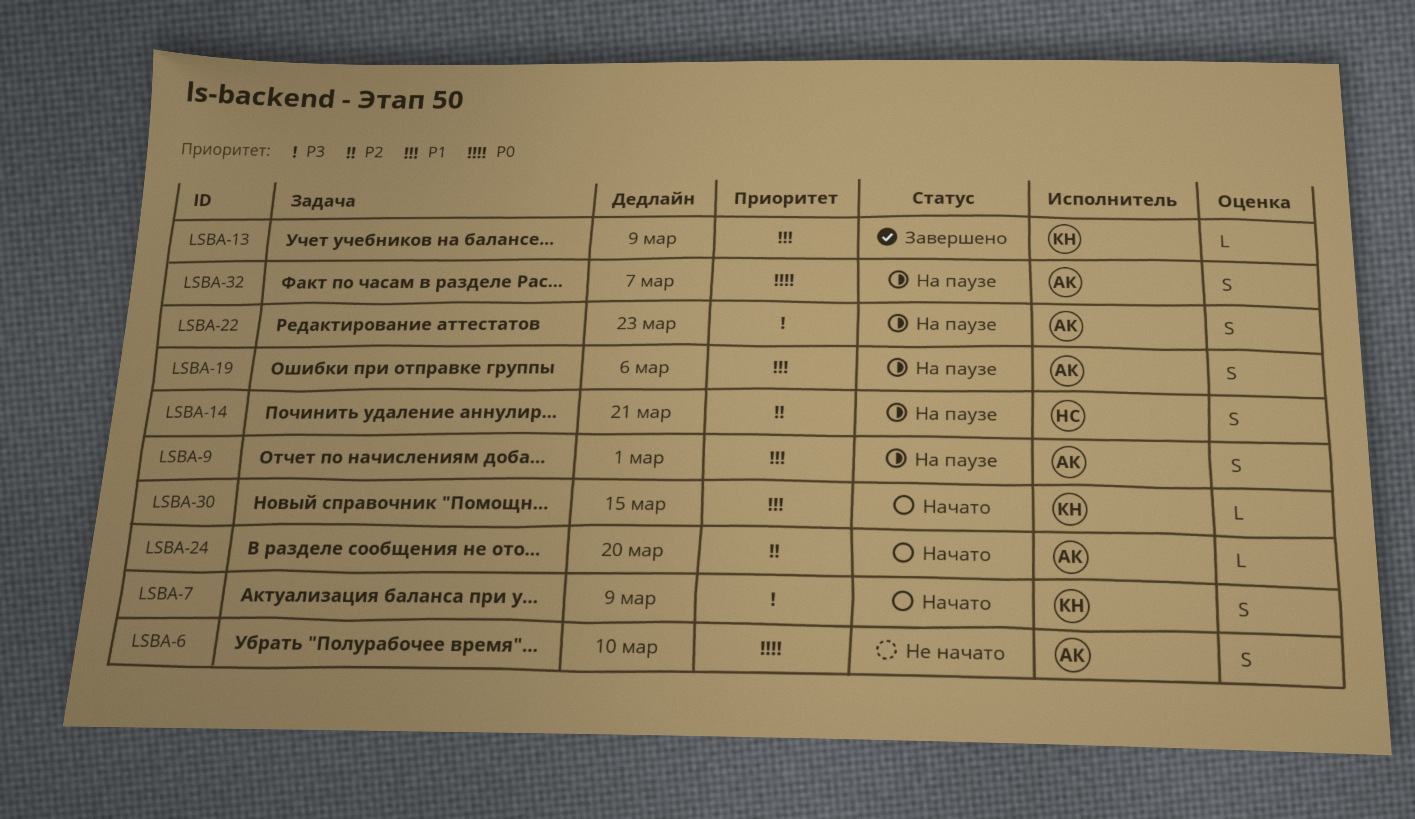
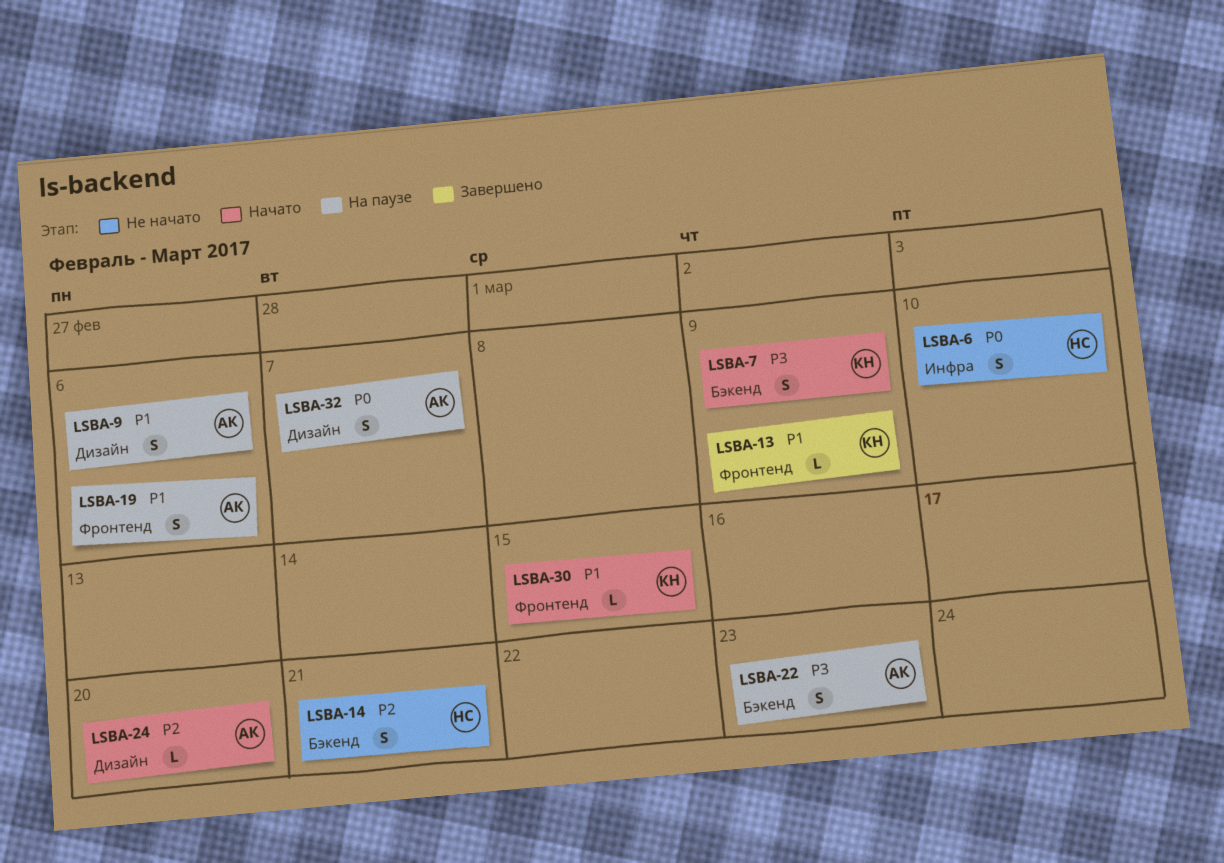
LSBA-6, owner: АК -> НС
LSBA-9, due: Mar 1 -> Mar 6
LSBA-14, status: На паузе -> Не начато

